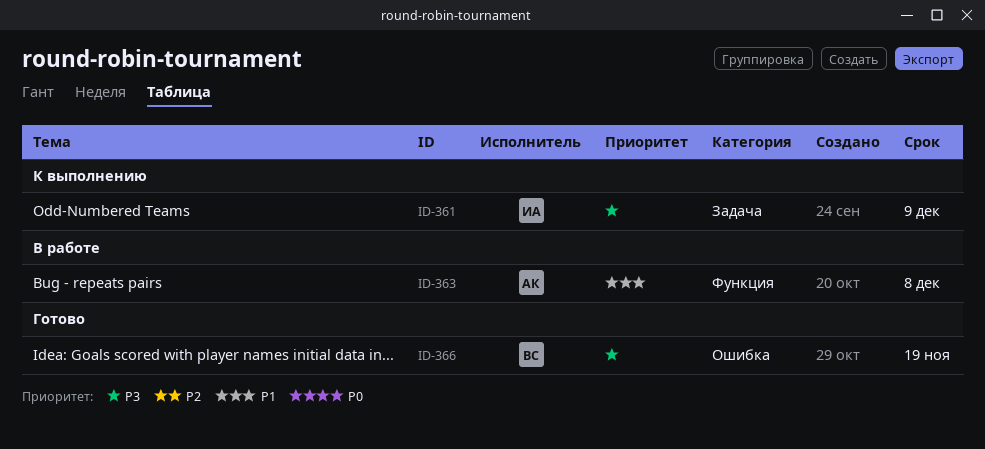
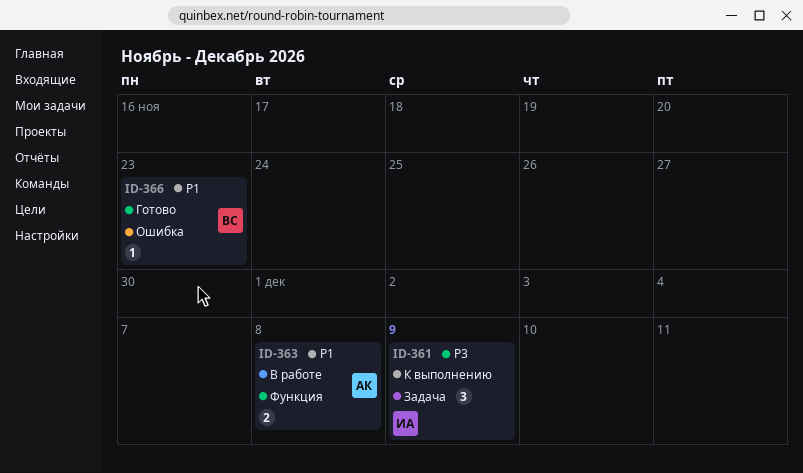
ID-366, priority: P3 -> P1
ID-366, due: Nov 19 -> Nov 23

